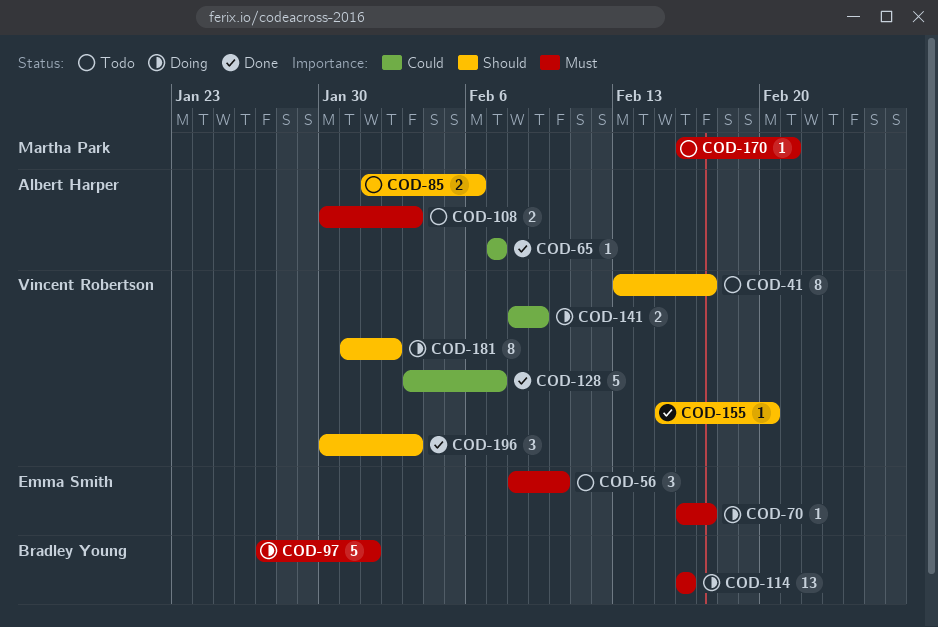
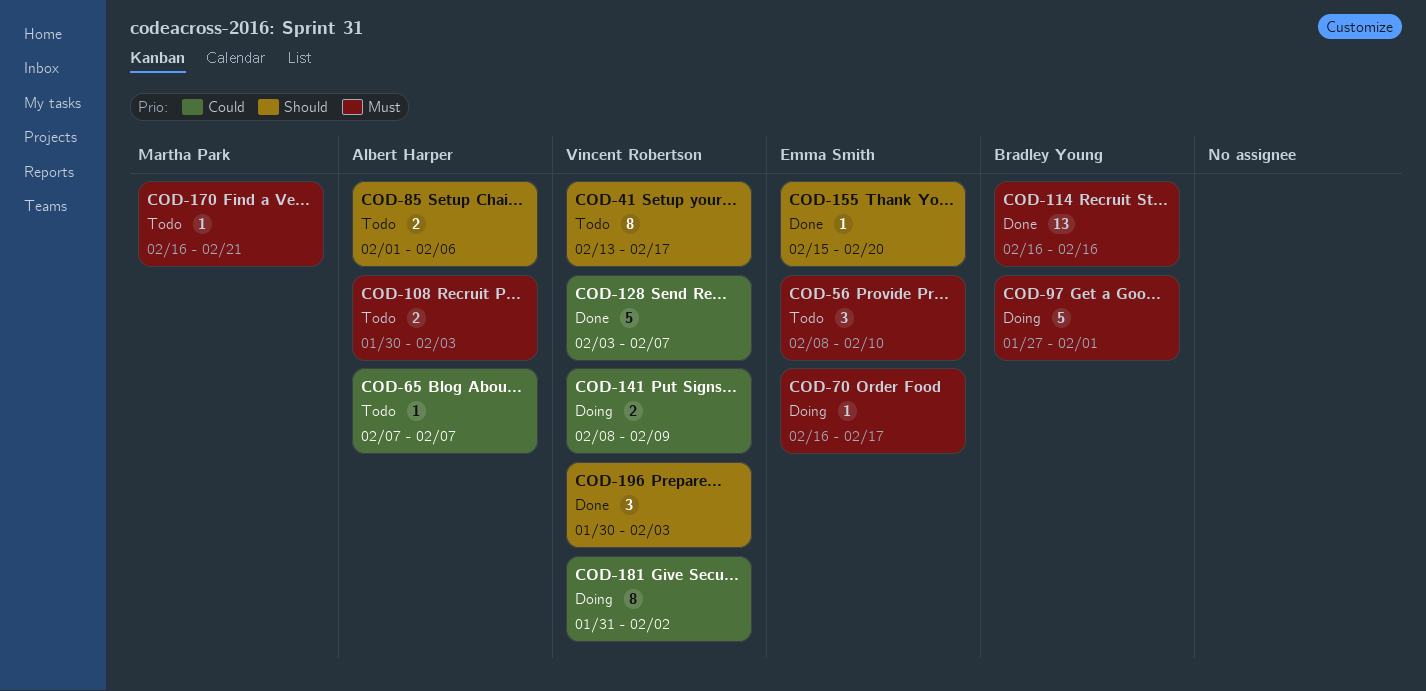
COD-65, status: Done -> Todo
COD-114, status: Doing -> Done
COD-155, owner: Vincent Robertson -> Emma Smith
COD-181, priority: Should -> Could

